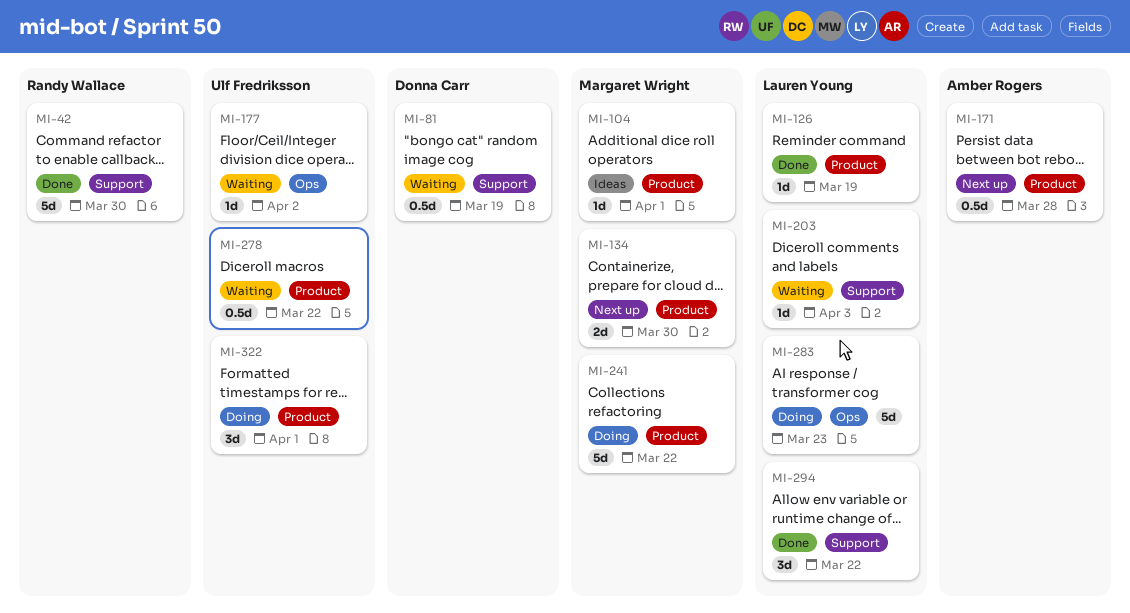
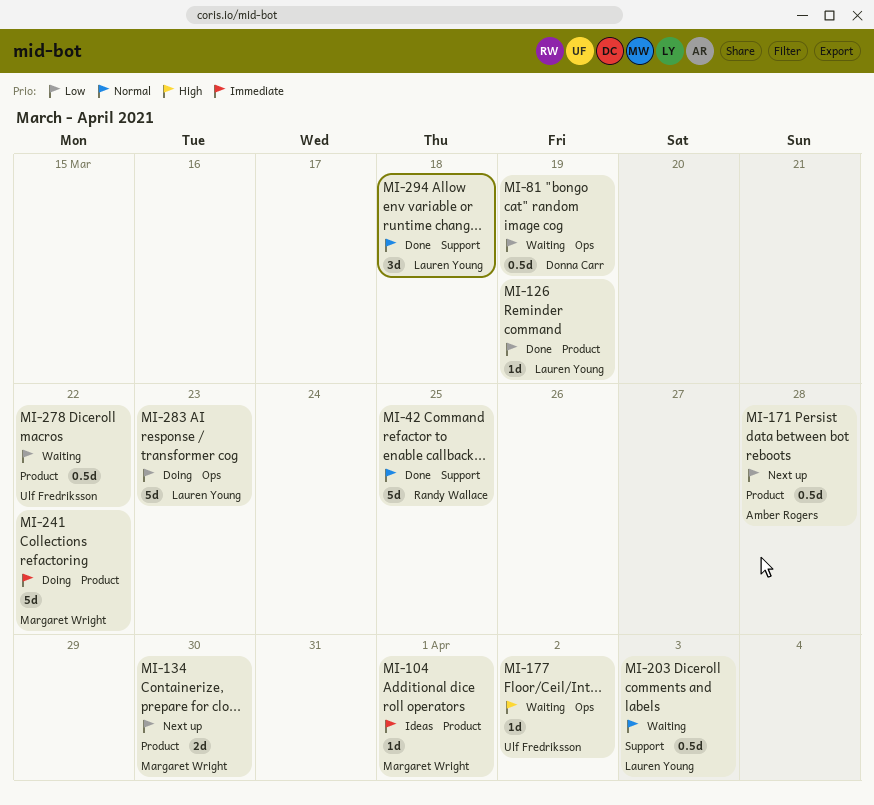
MI-42, due: Mar 30 -> Mar 25
MI-81, label: Support -> Ops
MI-203, estimate: 1d -> 0.5d
MI-294, due: Mar 22 -> Mar 18
MI-322: present -> none

